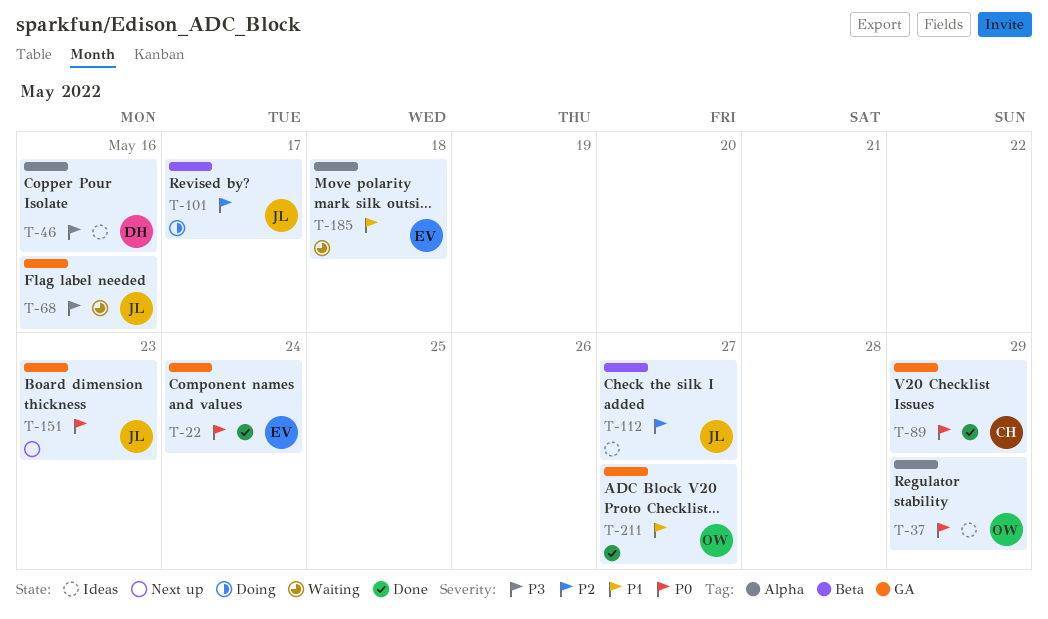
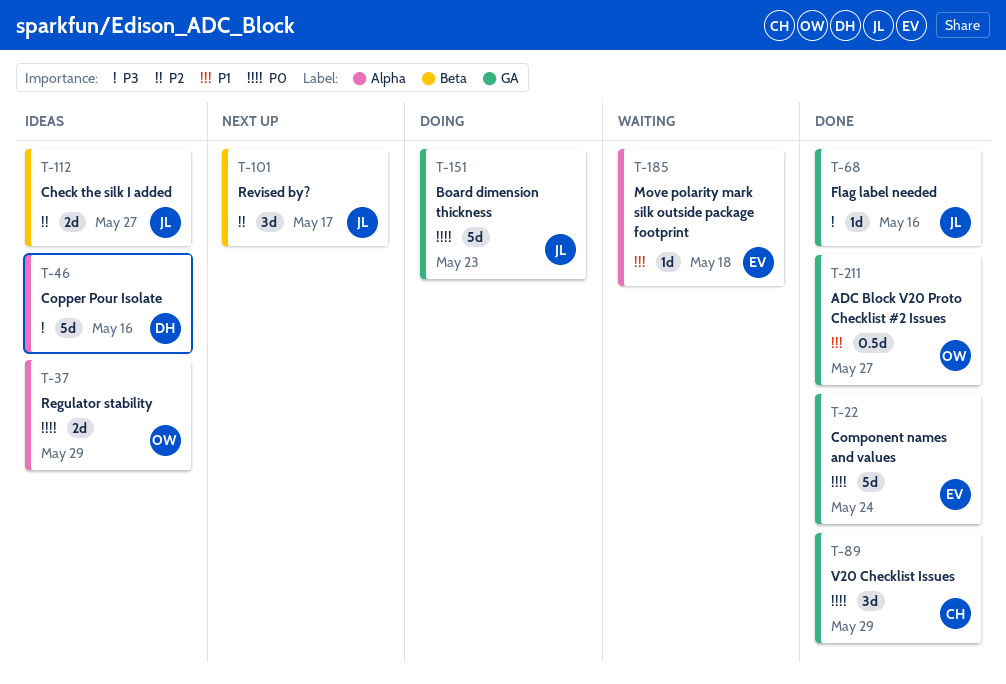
T-68, status: Waiting -> Done
T-101, status: Doing -> Next up
T-151, status: Next up -> Doing

